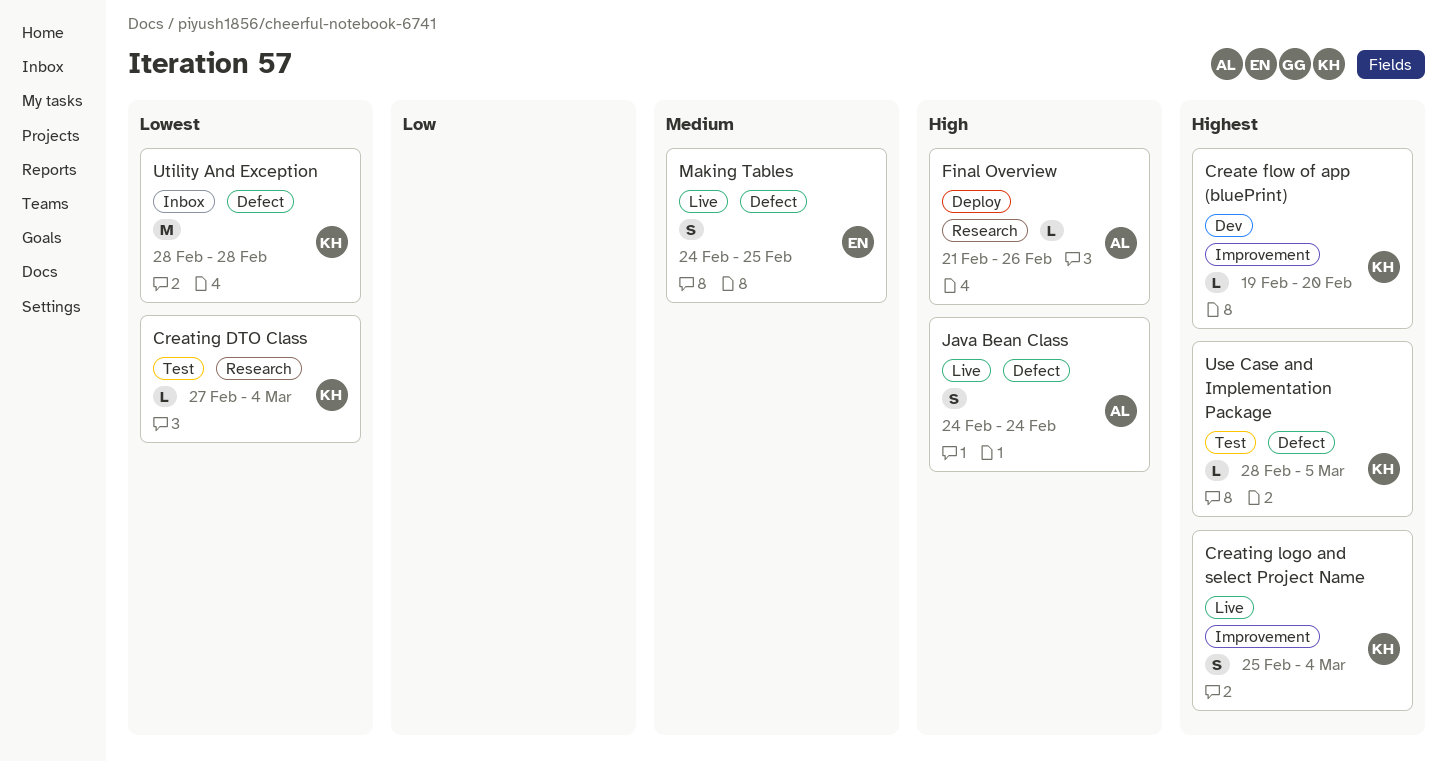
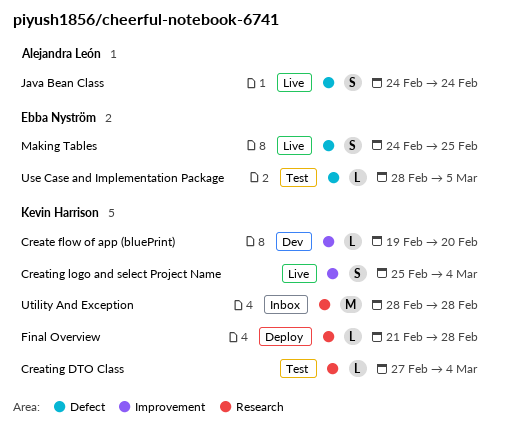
Final Overview, owner: Alejandra León -> Kevin Harrison
Final Overview, due: Feb 26 -> Feb 28
Use Case and Implementation Package, owner: Kevin Harrison -> Ebba Nyström
Utility And Exception, label: Defect -> Research

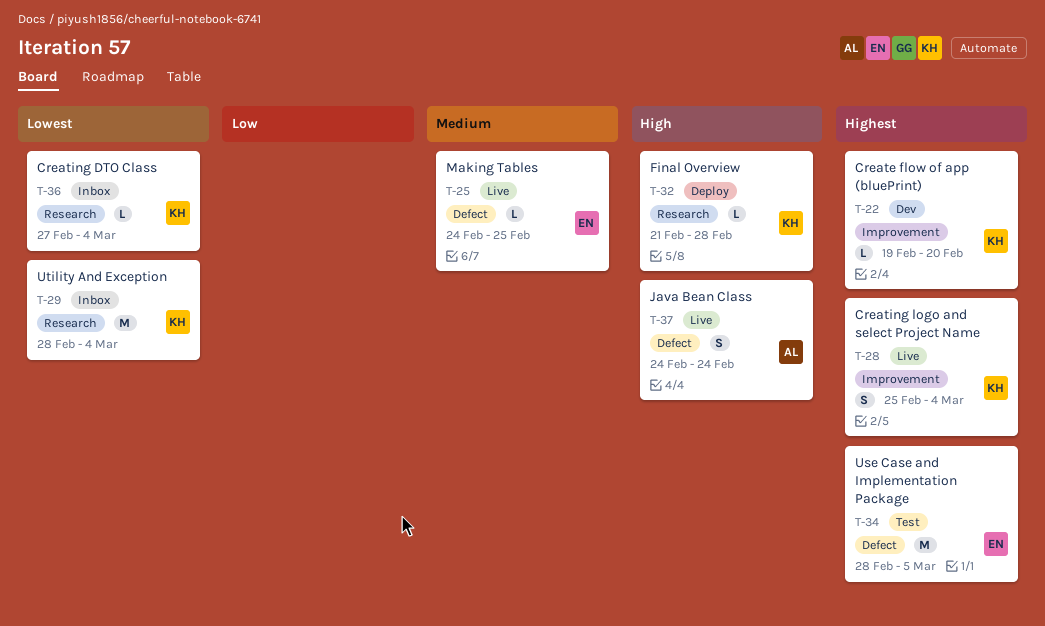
Creating DTO Class, status: Test -> Inbox
Making Tables, estimate: S -> L
Use Case and Implementation Package, estimate: L -> M
Utility And Exception, due: Feb 28 -> Mar 4

